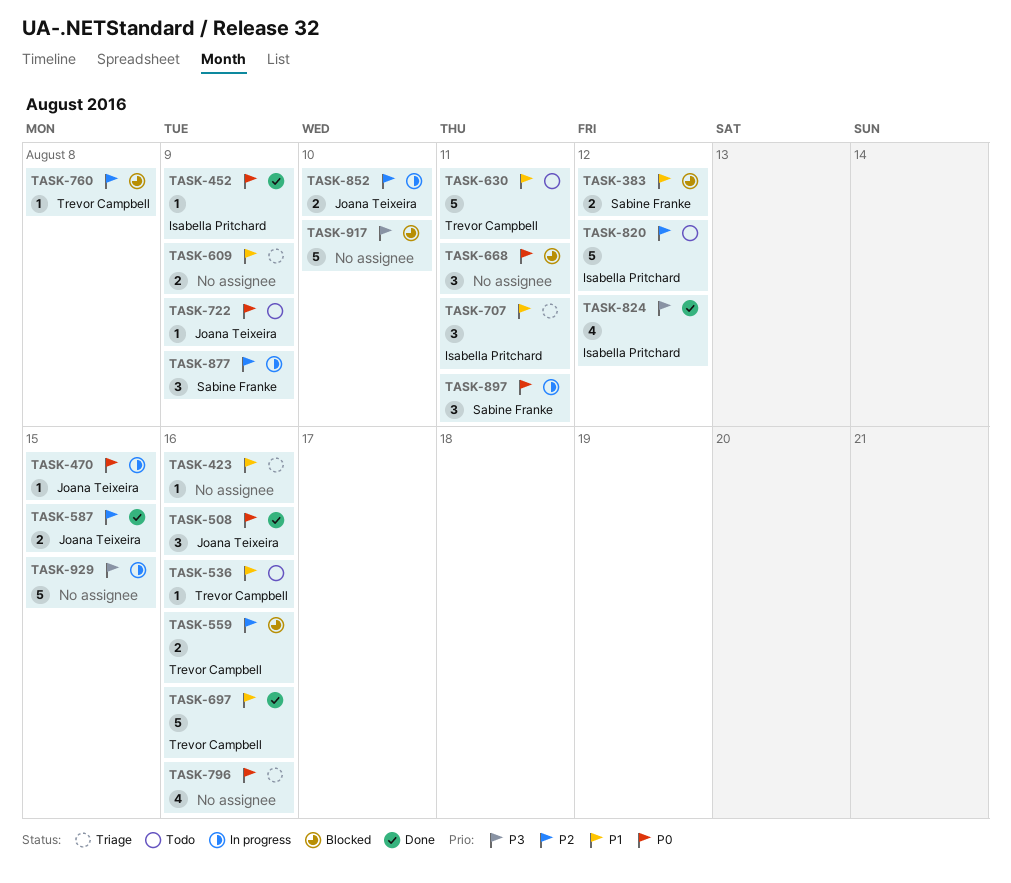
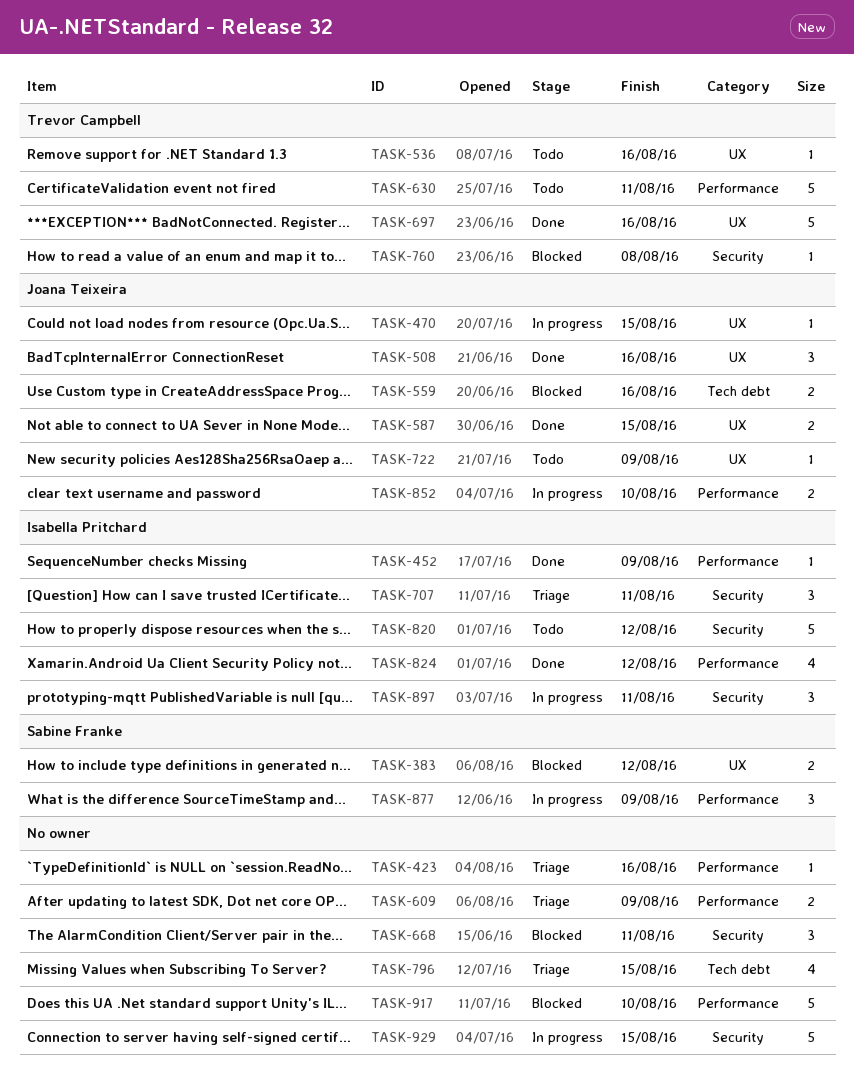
TASK-559, owner: Trevor Campbell -> Joana Teixeira
TASK-796, due: Aug 16 -> Aug 15
TASK-897, owner: Sabine Franke -> Isabella Pritchard

